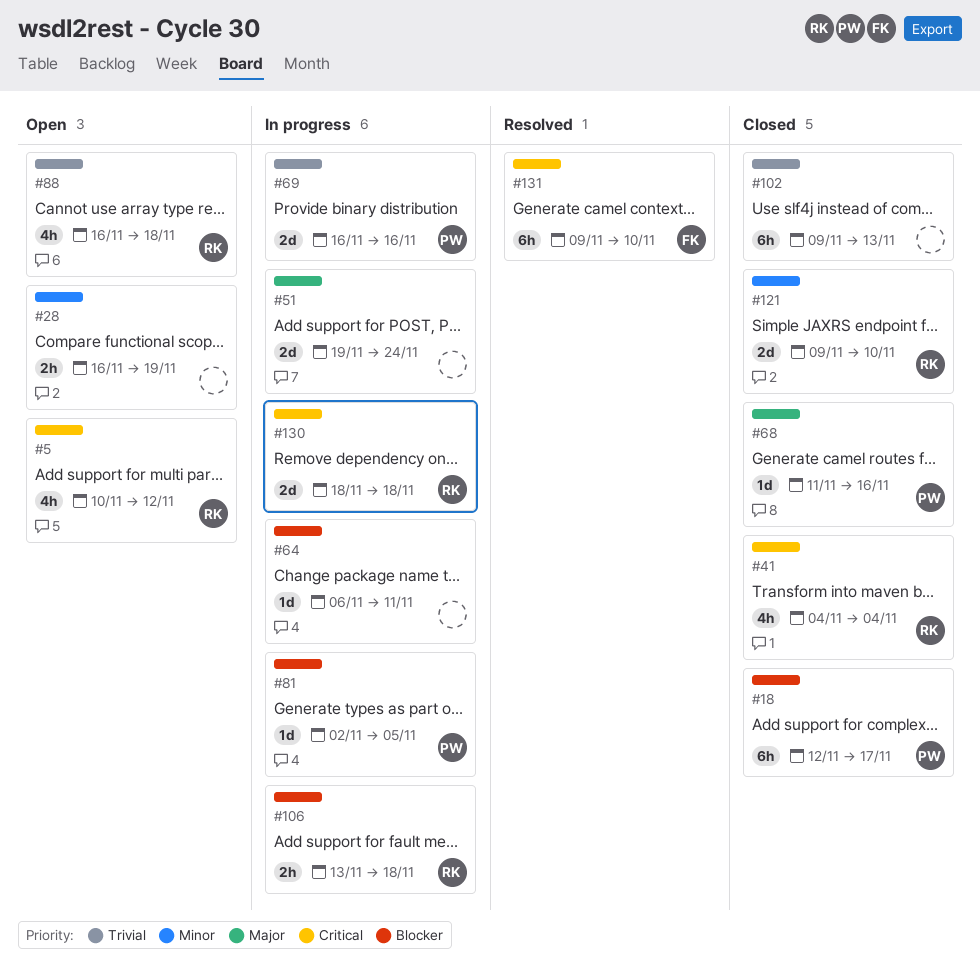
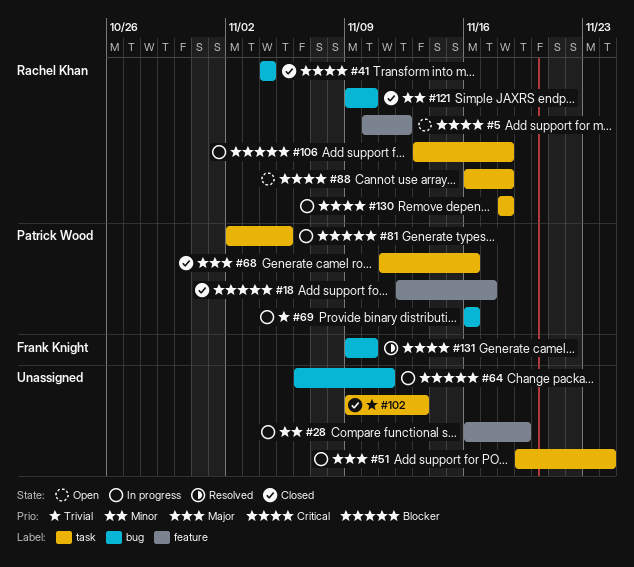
#28, status: Open -> In progress
#88, priority: Trivial -> Critical

